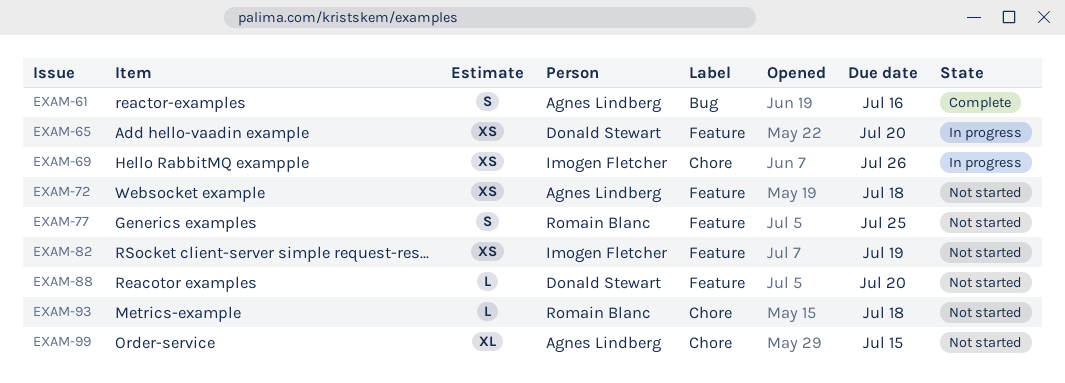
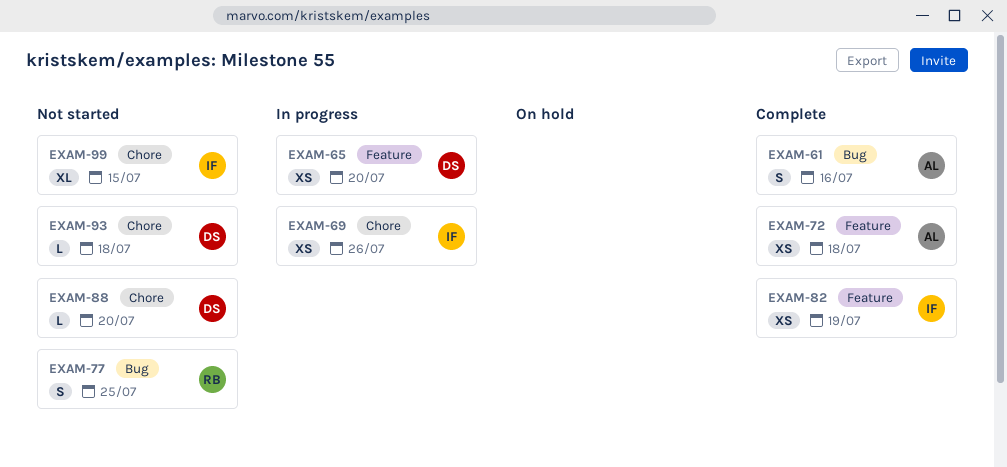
EXAM-72, status: Not started -> Complete
EXAM-77, label: Feature -> Bug
EXAM-82, status: Not started -> Complete
EXAM-88, label: Feature -> Chore
EXAM-93, owner: Romain Blanc -> Donald Stewart
EXAM-99, owner: Agnes Lindberg -> Imogen Fletcher

